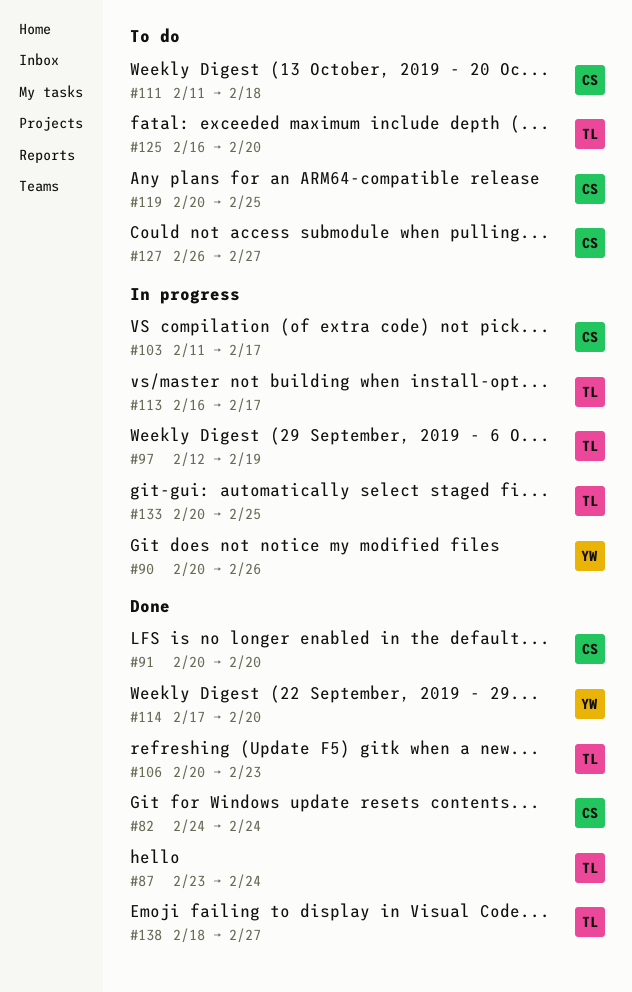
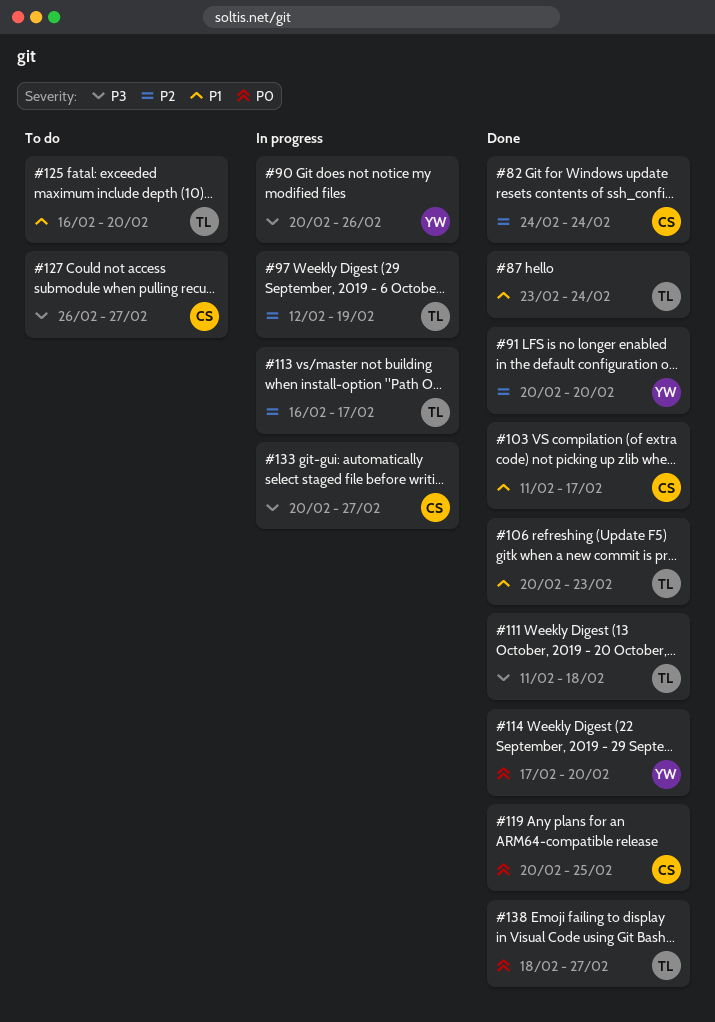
#91, owner: CS -> YW
#103, status: In progress -> Done
#111, status: To do -> Done
#111, owner: CS -> TL
#119, status: To do -> Done
#133, owner: TL -> CS
#133, due: Feb 25 -> Feb 27

